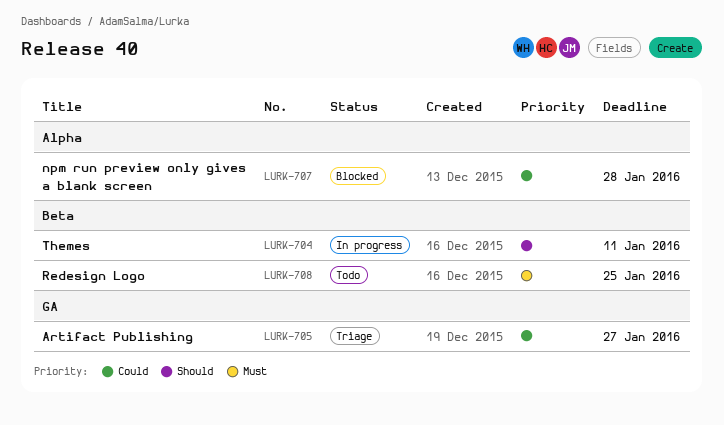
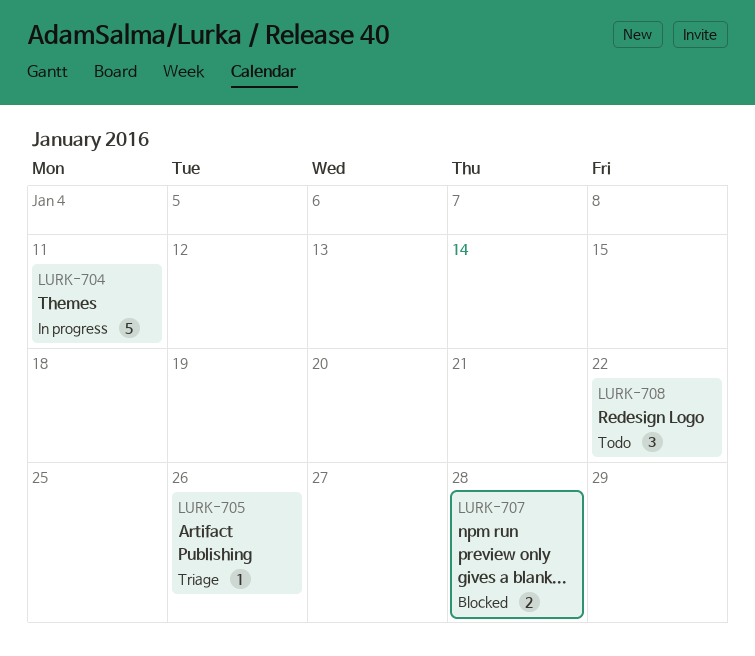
LURK-705, due: Jan 27 -> Jan 26
LURK-708, due: Jan 25 -> Jan 22

